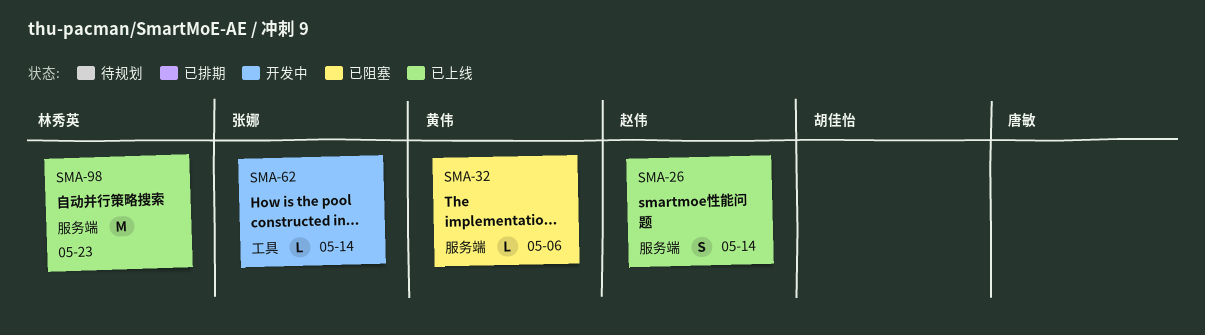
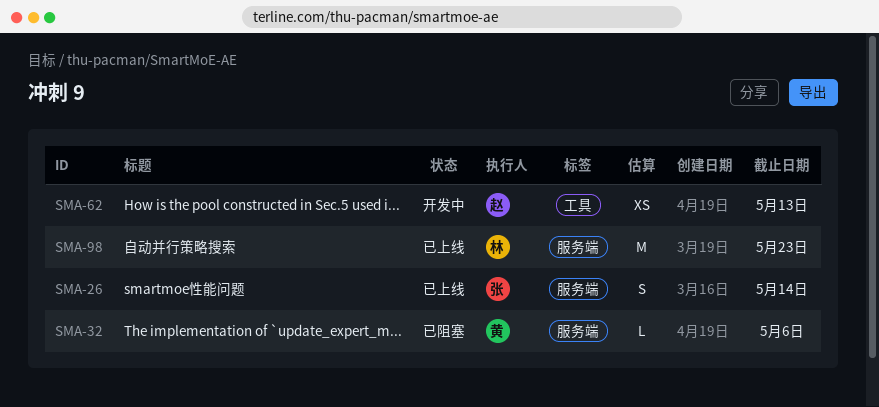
SMA-26, owner: 赵伟 -> 张娜
SMA-62, owner: 张娜 -> 赵伟
SMA-62, estimate: L -> XS
SMA-62, due: May 14 -> May 13

